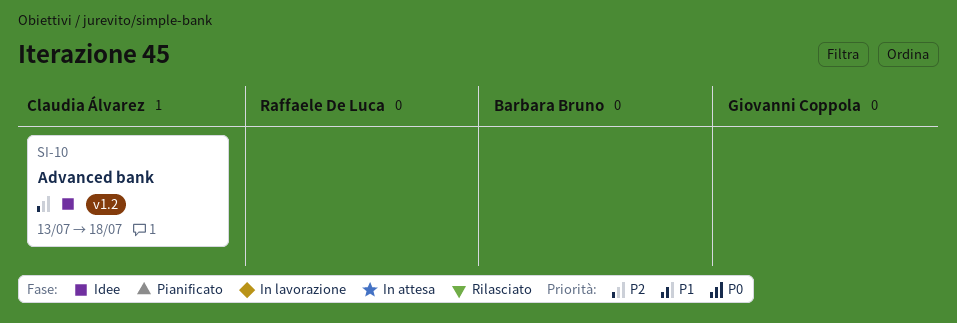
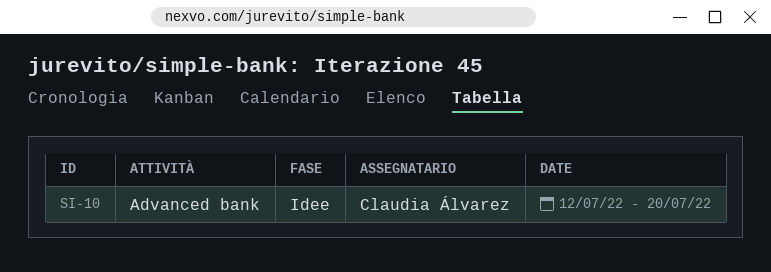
SI-10, start: Jul 13 -> Jul 12
SI-10, due: Jul 18 -> Jul 20

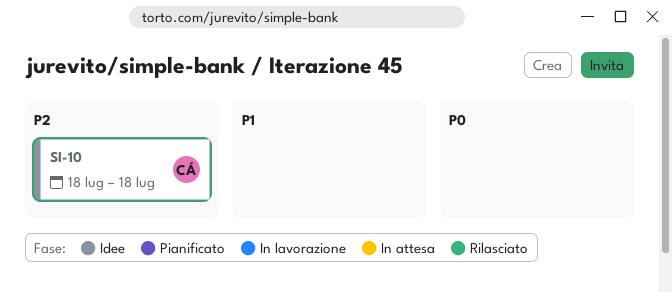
SI-10, start: Jul 12 -> Jul 18
SI-10, due: Jul 20 -> Jul 18

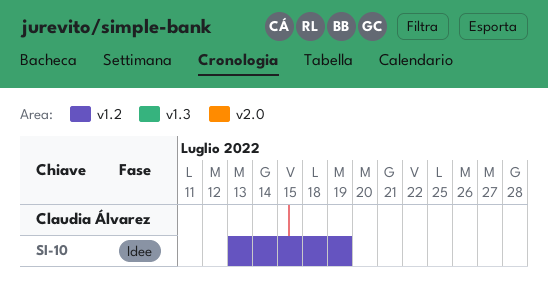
SI-10, start: Jul 18 -> Jul 13
SI-10, due: Jul 18 -> Jul 19

